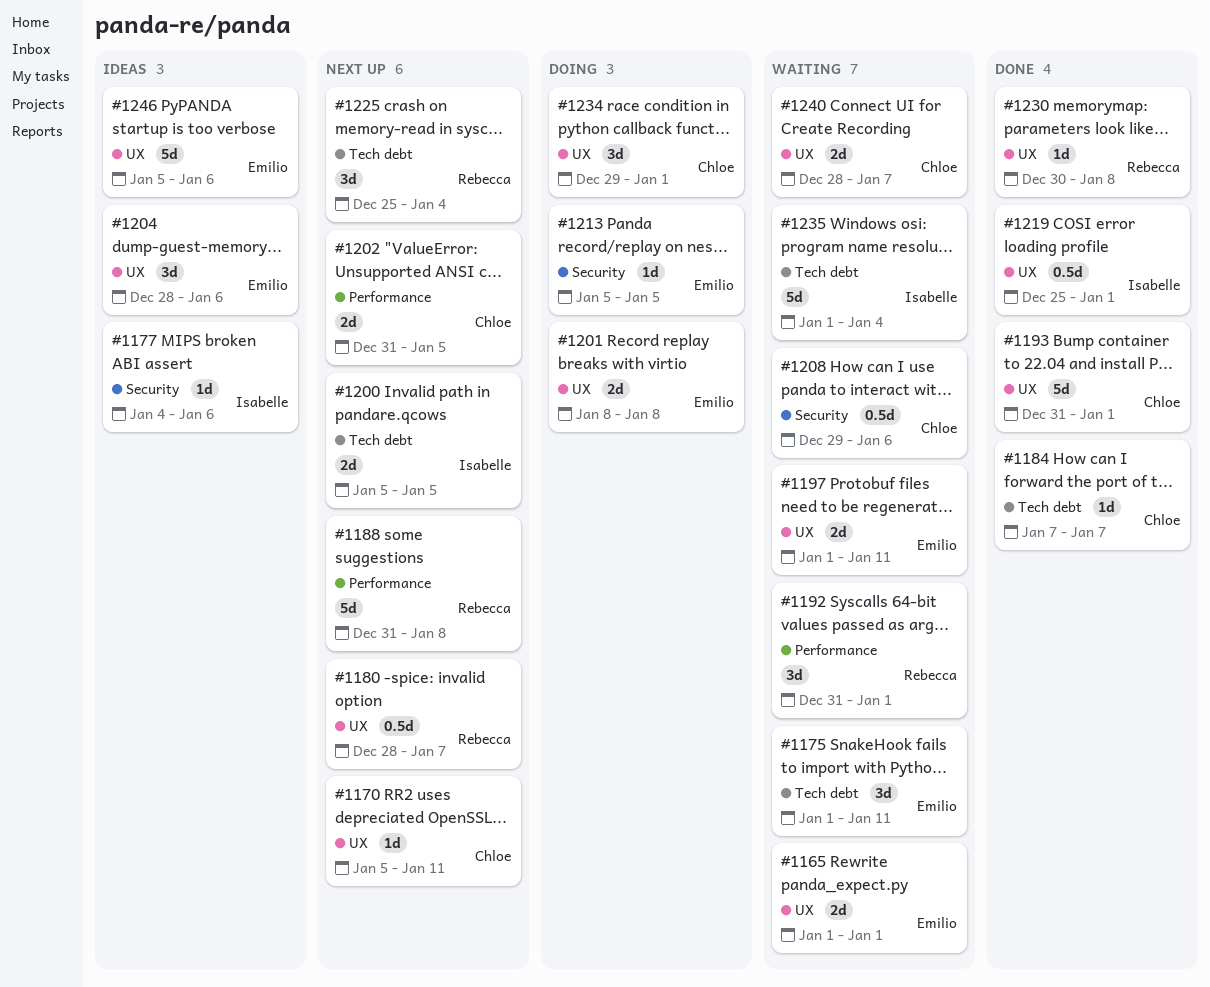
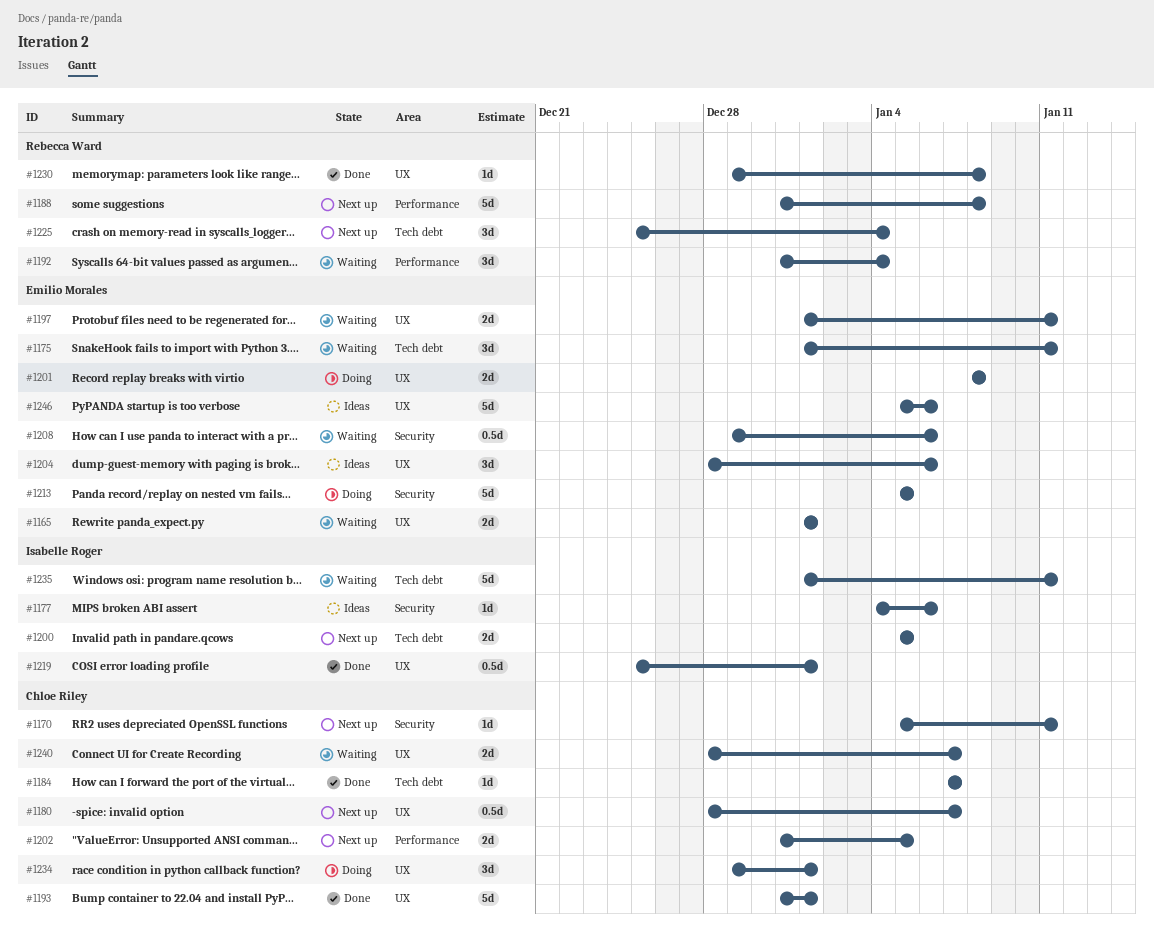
#1170, label: UX -> Security
#1180, owner: Rebecca Ward -> Chloe Riley
#1192, due: Jan 1 -> Jan 4
#1208, owner: Chloe Riley -> Emilio Morales
#1213, estimate: 1d -> 5d
#1230, start: Dec 30 -> Dec 29
#1235, due: Jan 4 -> Jan 11

